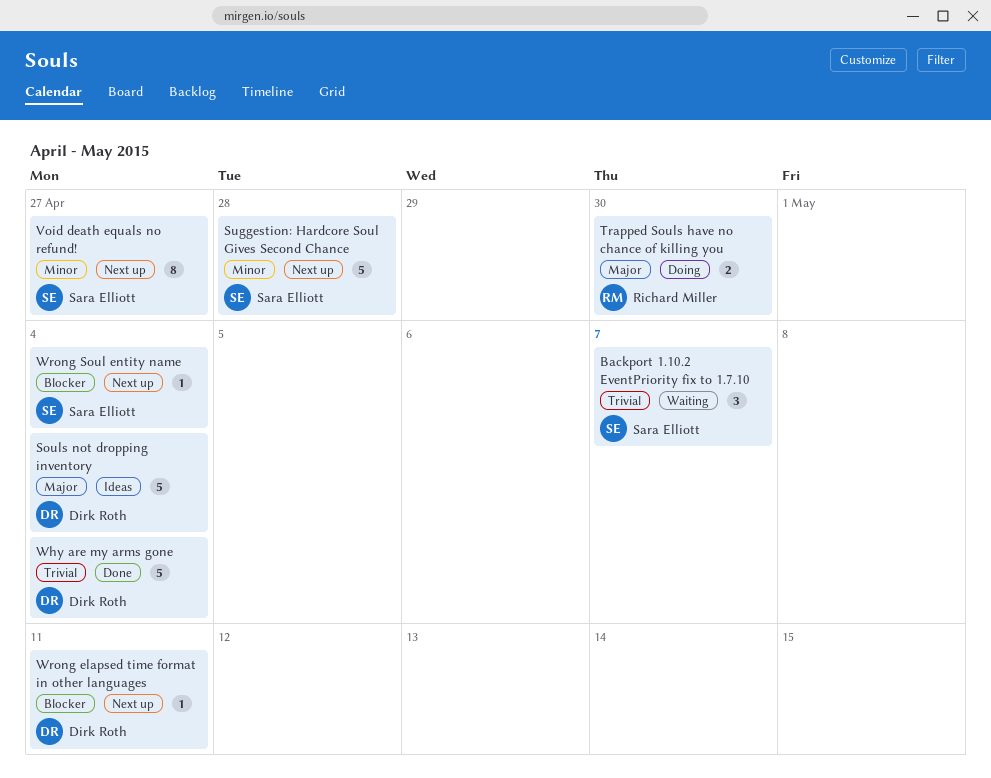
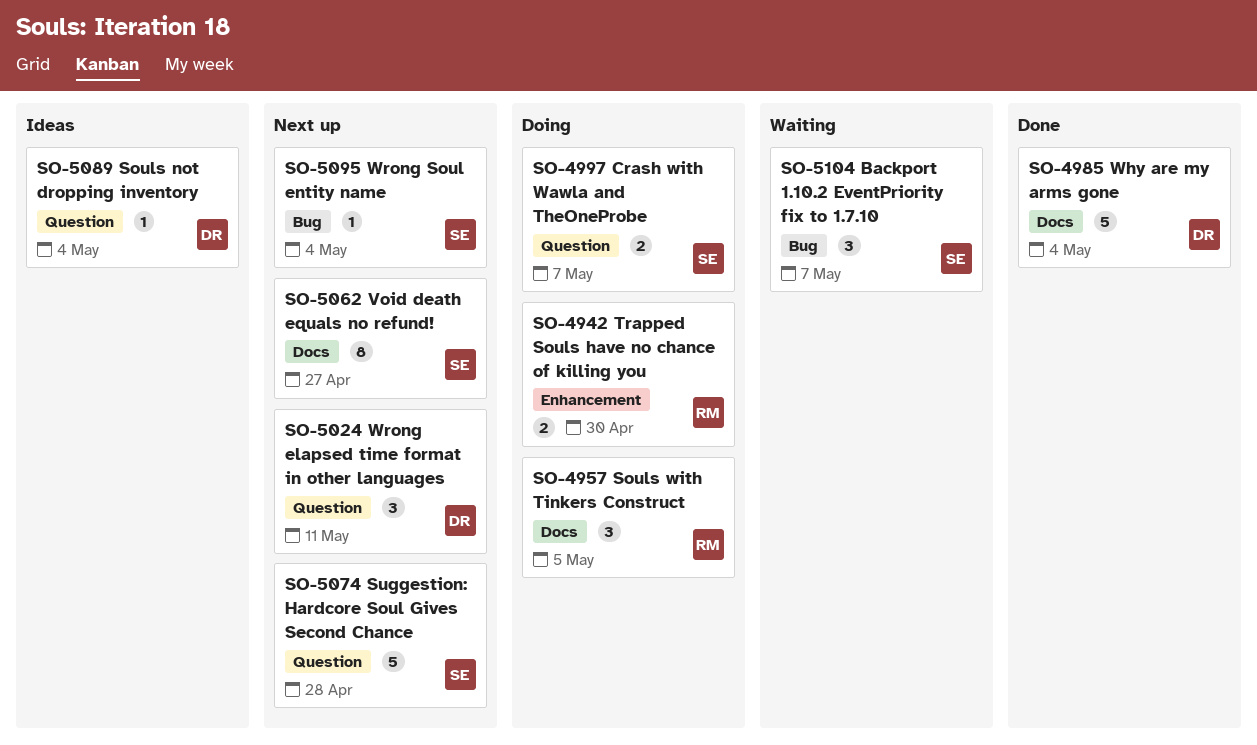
Crash with Wawla and TheOneProbe: none -> present
Souls not dropping inventory, estimate: 5 -> 1
Souls with Tinkers Construct: none -> present
Wrong elapsed time format in other languages, estimate: 1 -> 3

